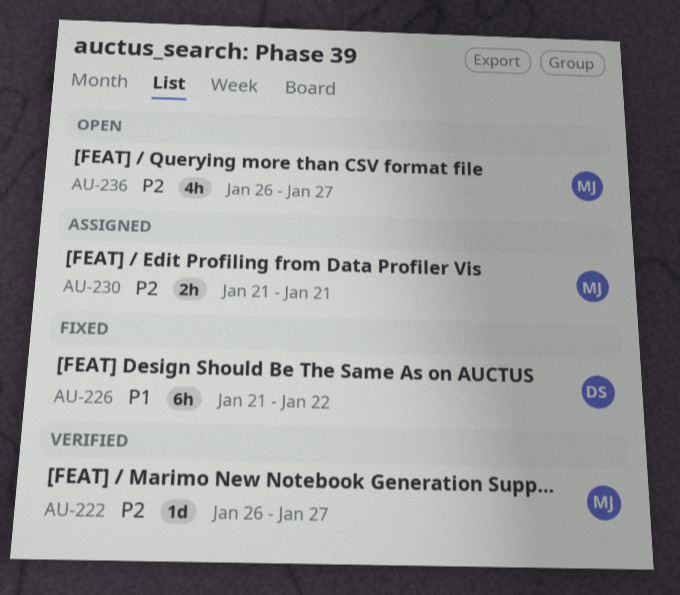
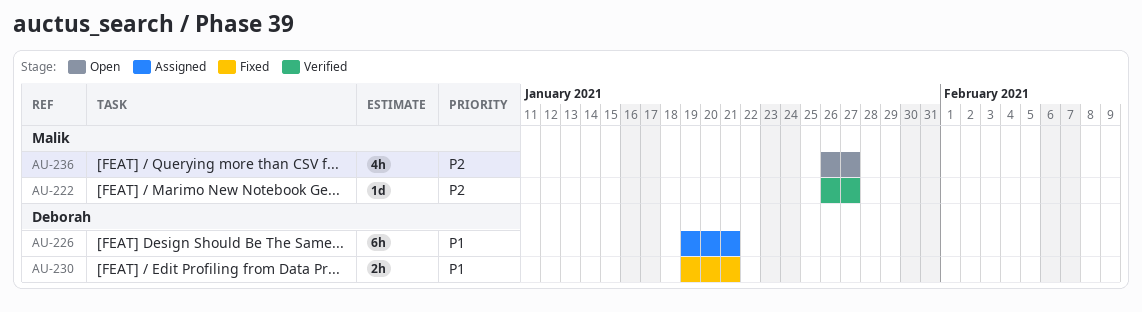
AU-226, status: Fixed -> Assigned
AU-226, start: Jan 21 -> Jan 19
AU-226, due: Jan 22 -> Jan 21
AU-230, status: Assigned -> Fixed
AU-230, owner: Malik -> Deborah
AU-230, priority: P2 -> P1
AU-230, start: Jan 21 -> Jan 19

